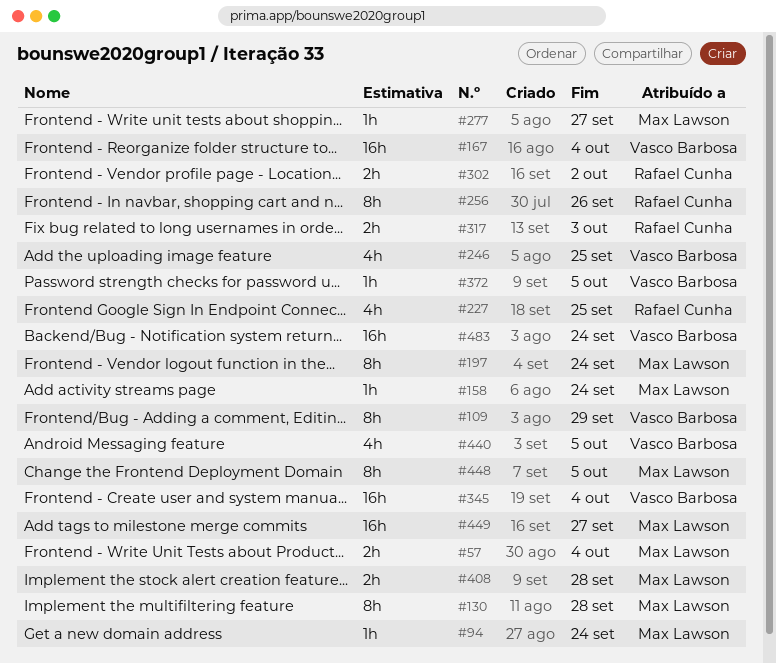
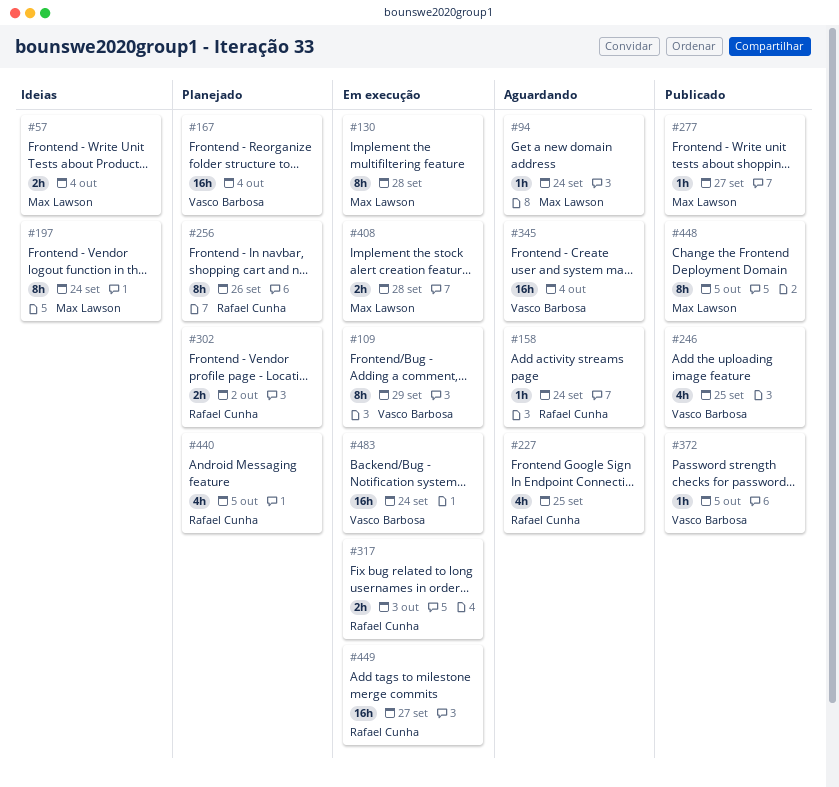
#158, owner: Max Lawson -> Rafael Cunha
#440, owner: Vasco Barbosa -> Rafael Cunha
#449, owner: Max Lawson -> Rafael Cunha

